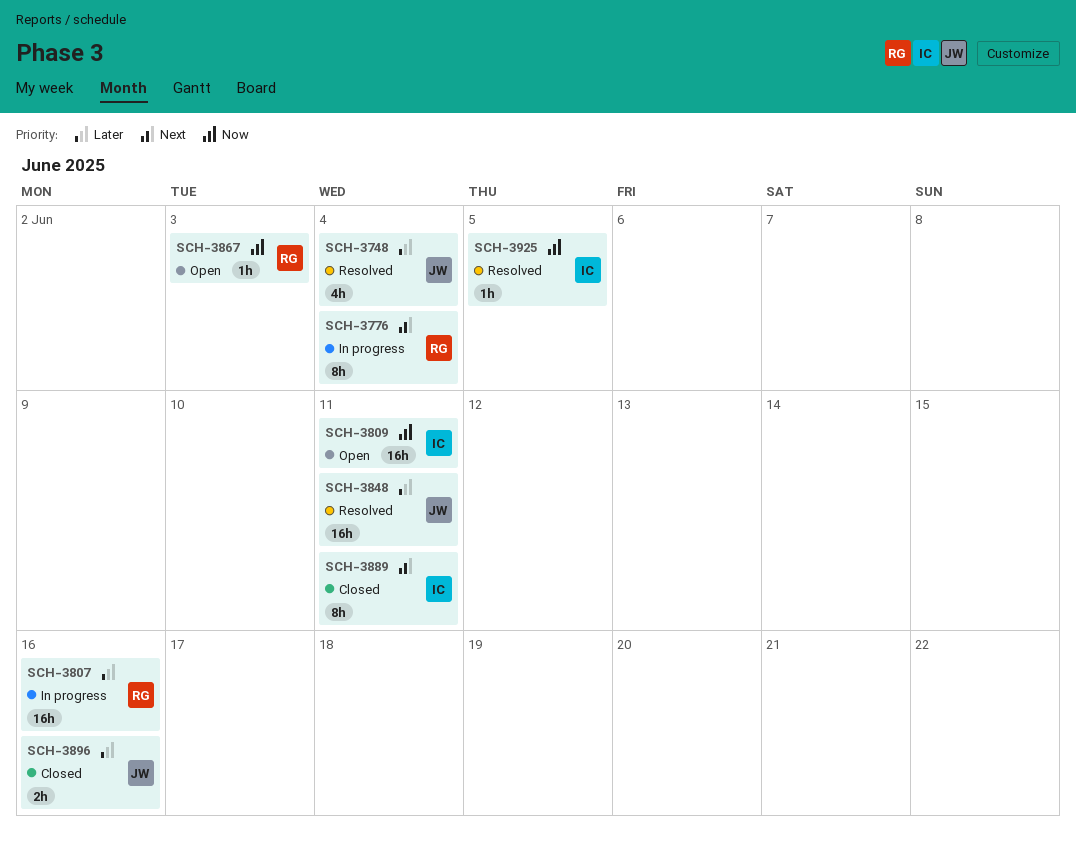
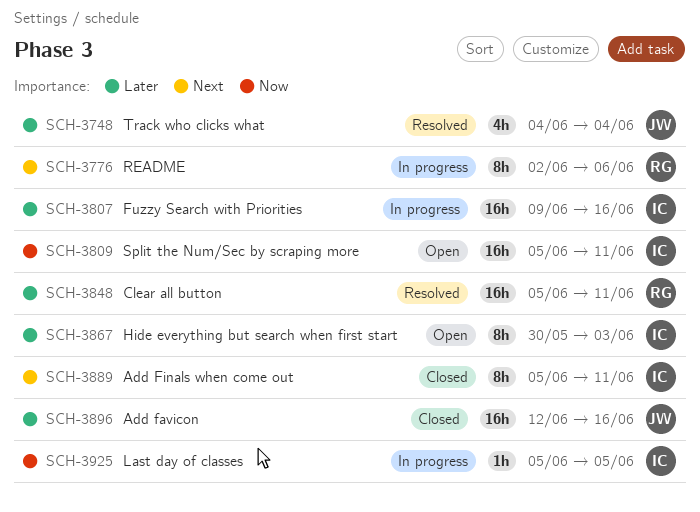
SCH-3776, due: Jun 4 -> Jun 6
SCH-3807, owner: RG -> IC
SCH-3848, owner: JW -> RG
SCH-3867, owner: RG -> IC
SCH-3867, priority: Now -> Later
SCH-3867, estimate: 1h -> 8h
SCH-3896, estimate: 2h -> 16h
SCH-3925, status: Resolved -> In progress

